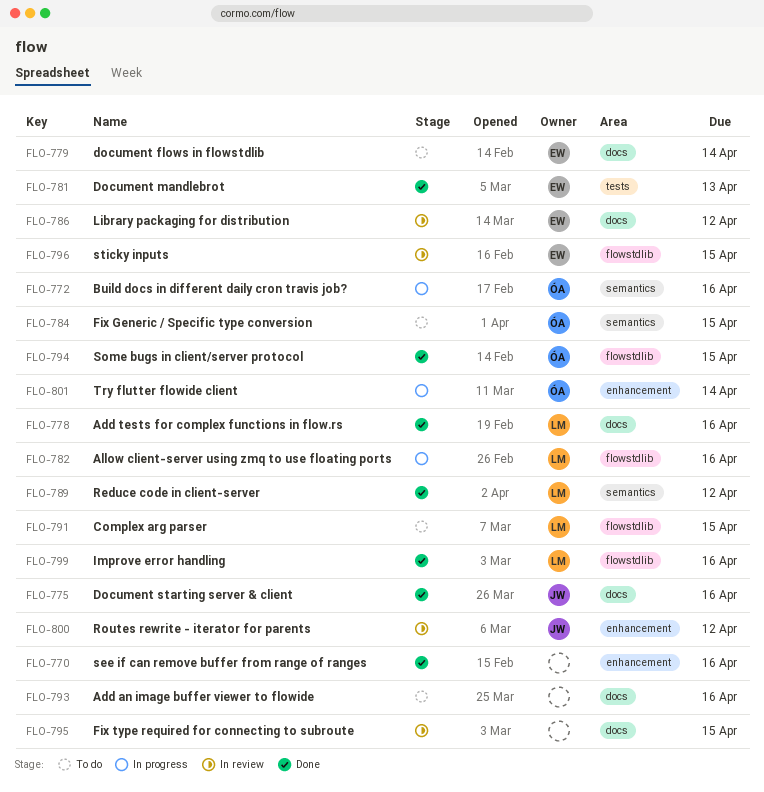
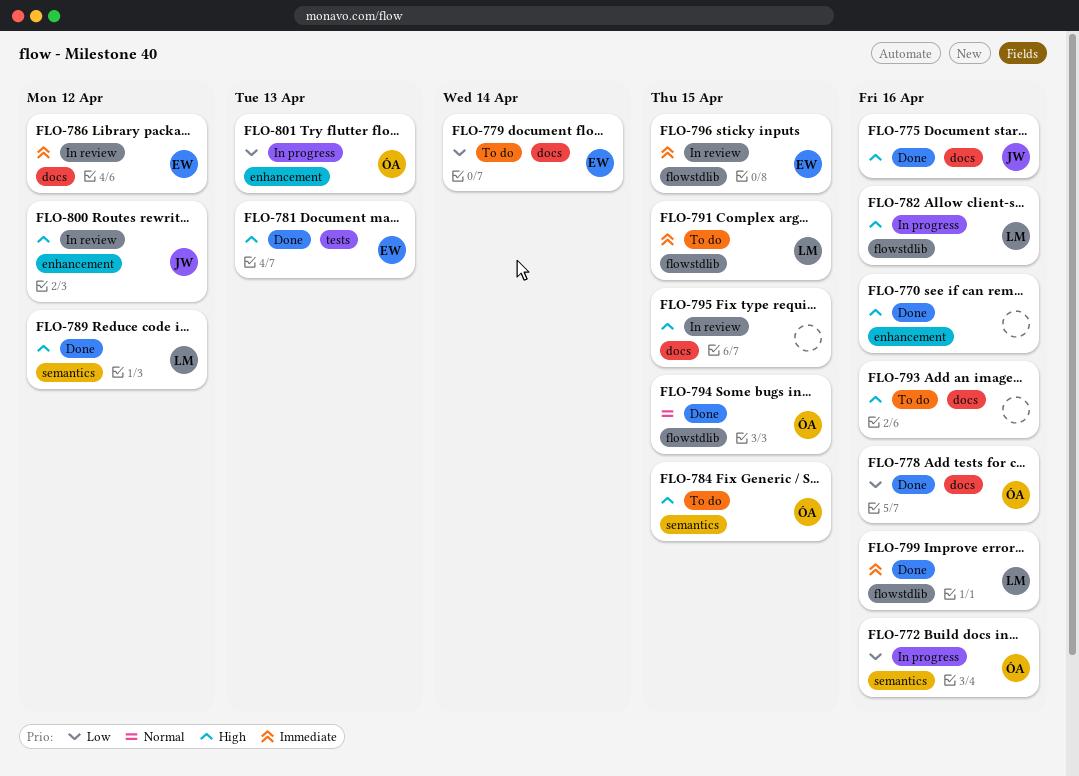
FLO-778, owner: LM -> ÓA
FLO-801, due: Apr 14 -> Apr 13

